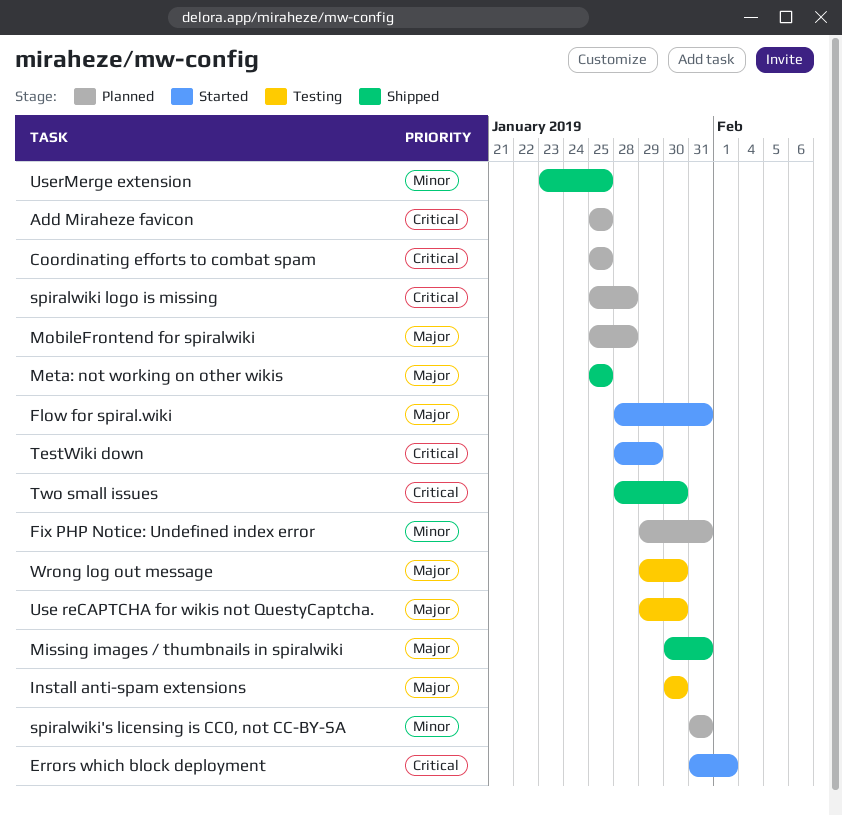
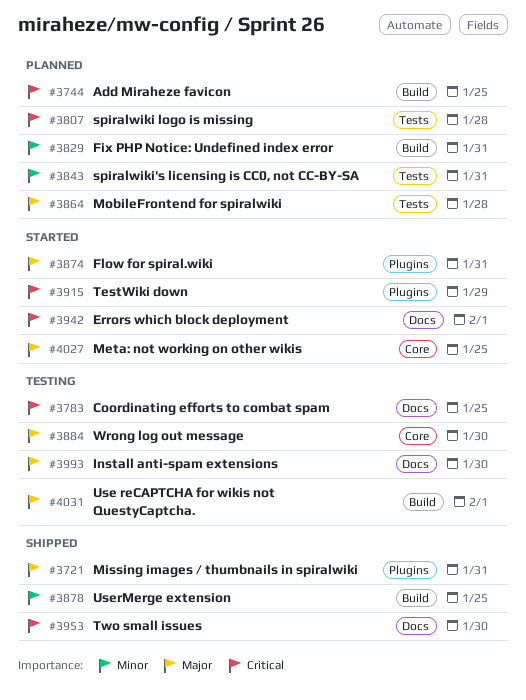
Coordinating efforts to combat spam, status: Planned -> Testing
Meta: not working on other wikis, status: Shipped -> Started
Use reCAPTCHA for wikis not QuestyCaptcha., due: Jan 30 -> Feb 1

